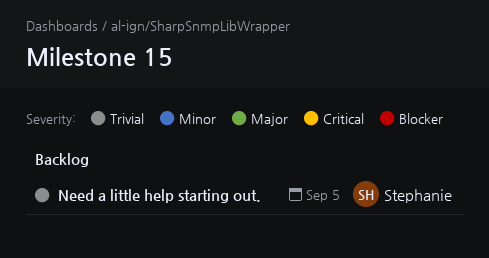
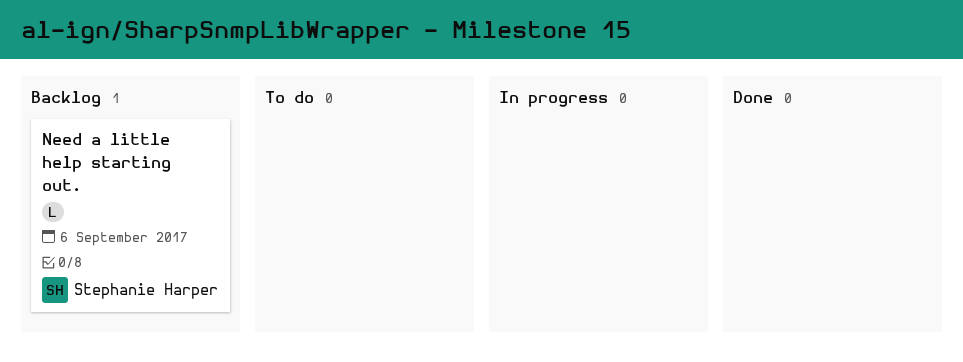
Need a little help starting out., due: Sep 5 -> Sep 6

